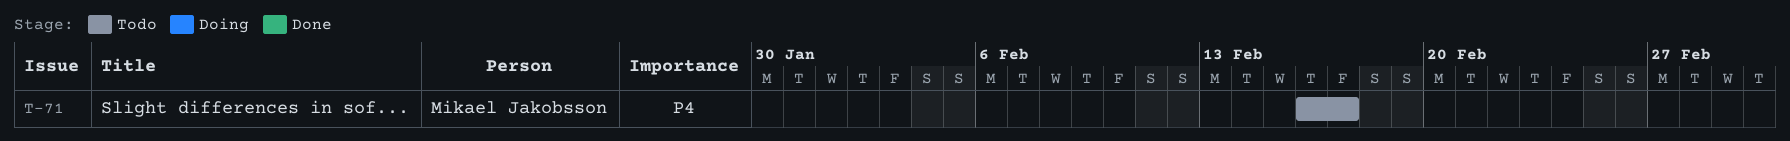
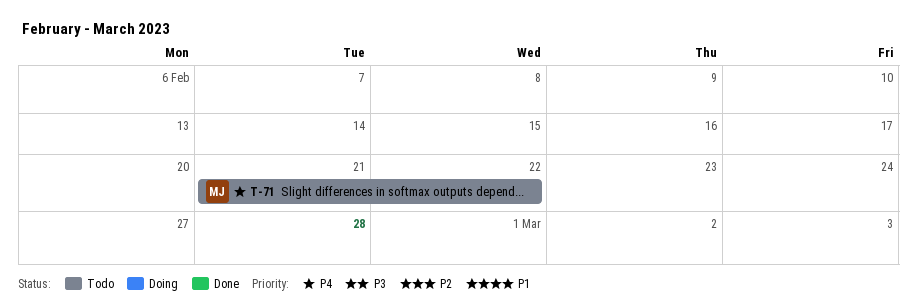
T-71, start: Feb 16 -> Feb 21
T-71, due: Feb 17 -> Feb 22

